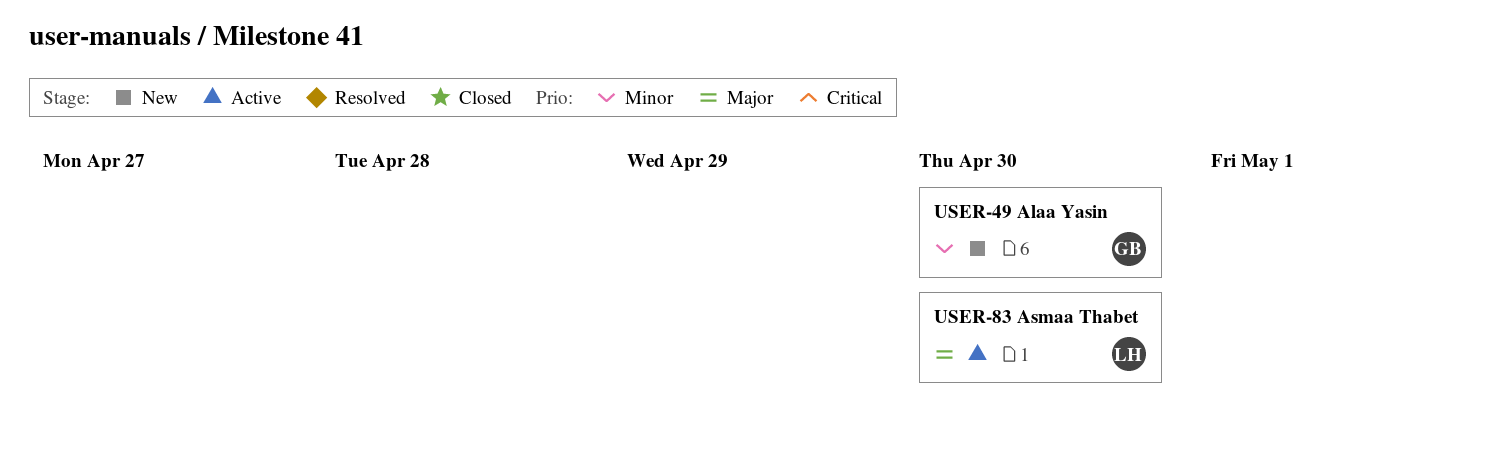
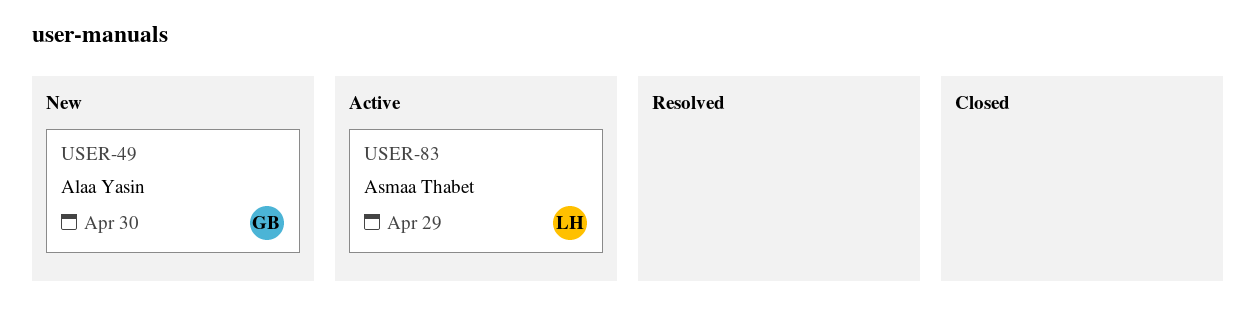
USER-83, due: Apr 30 -> Apr 29

